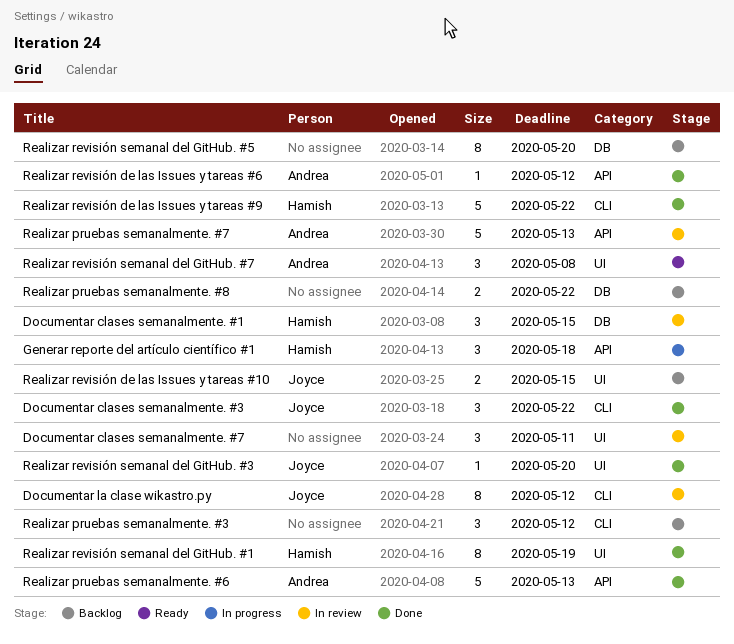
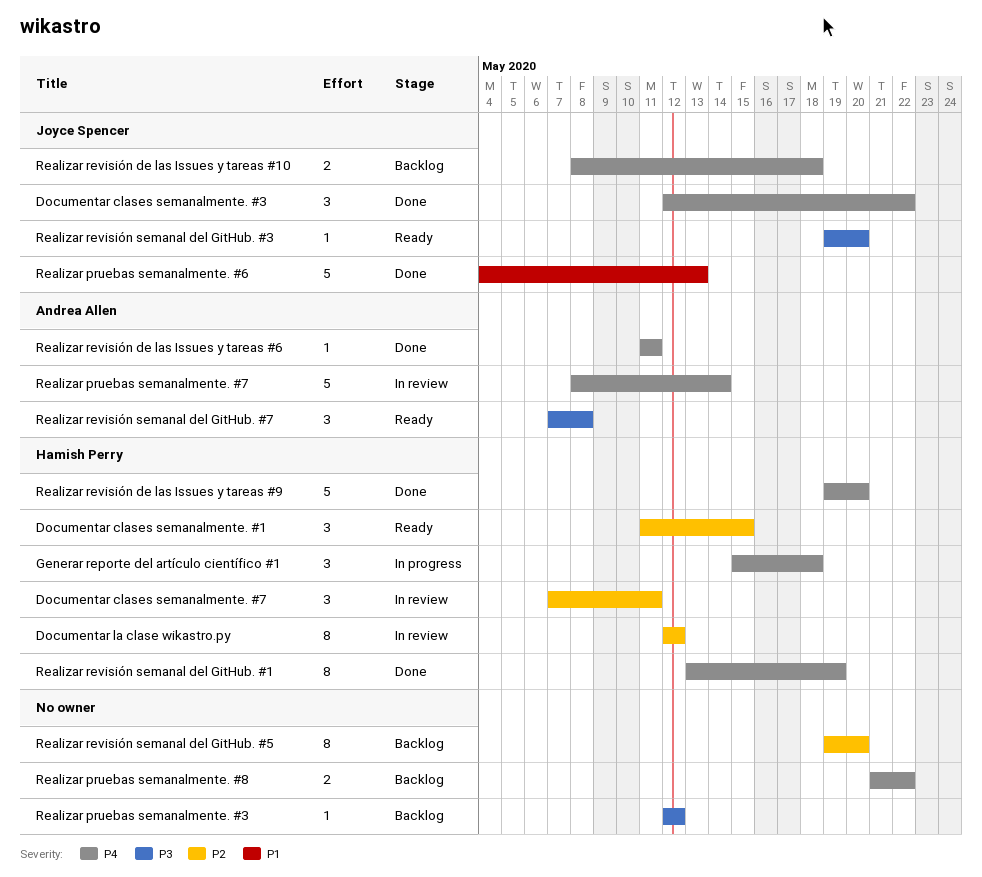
Documentar clases semanalmente. #1, status: In review -> Ready
Documentar clases semanalmente. #7, owner: none -> Hamish Perry
Documentar la clase wikastro.py, owner: Joyce Spencer -> Hamish Perry
Realizar pruebas semanalmente. #3, estimate: 3 -> 1
Realizar pruebas semanalmente. #6, owner: Andrea Allen -> Joyce Spencer
Realizar pruebas semanalmente. #7, due: May 13 -> May 14
Realizar revisión de las Issues y tareas #10, due: May 15 -> May 18
Realizar revisión de las Issues y tareas #6, due: May 12 -> May 11
Realizar revisión de las Issues y tareas #9, due: May 22 -> May 20
Realizar revisión semanal del GitHub. #3, status: Done -> Ready

